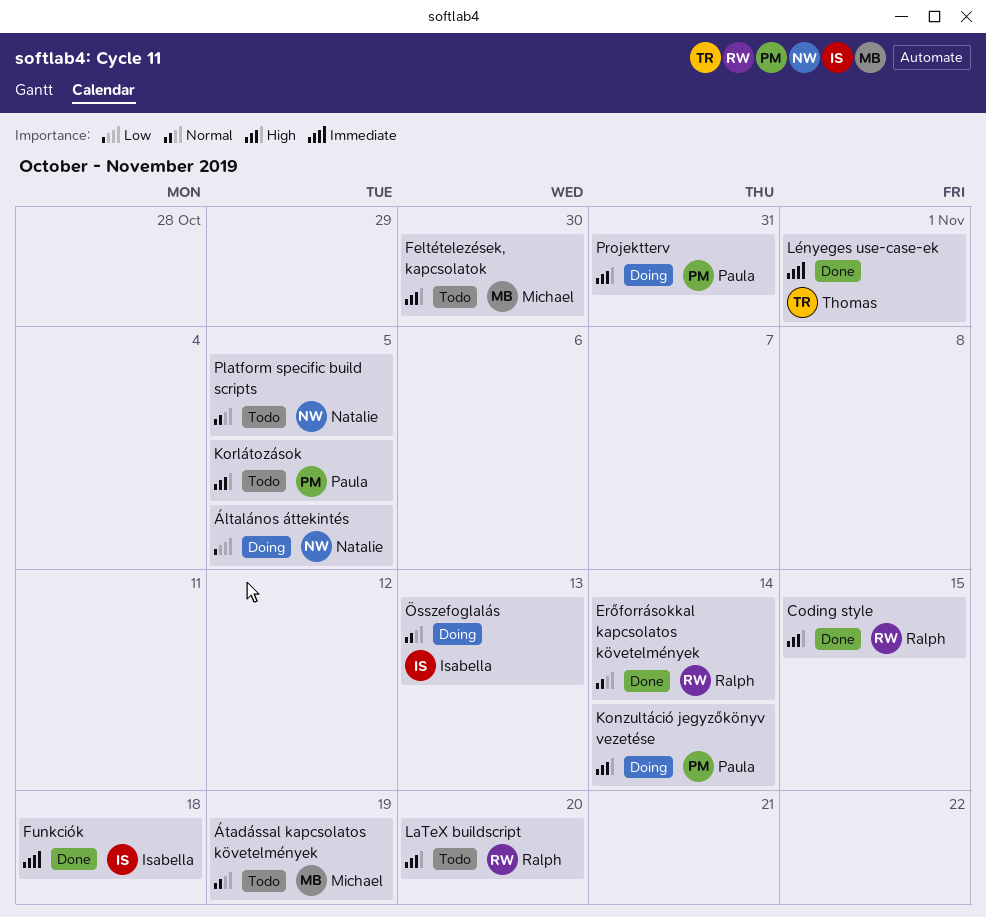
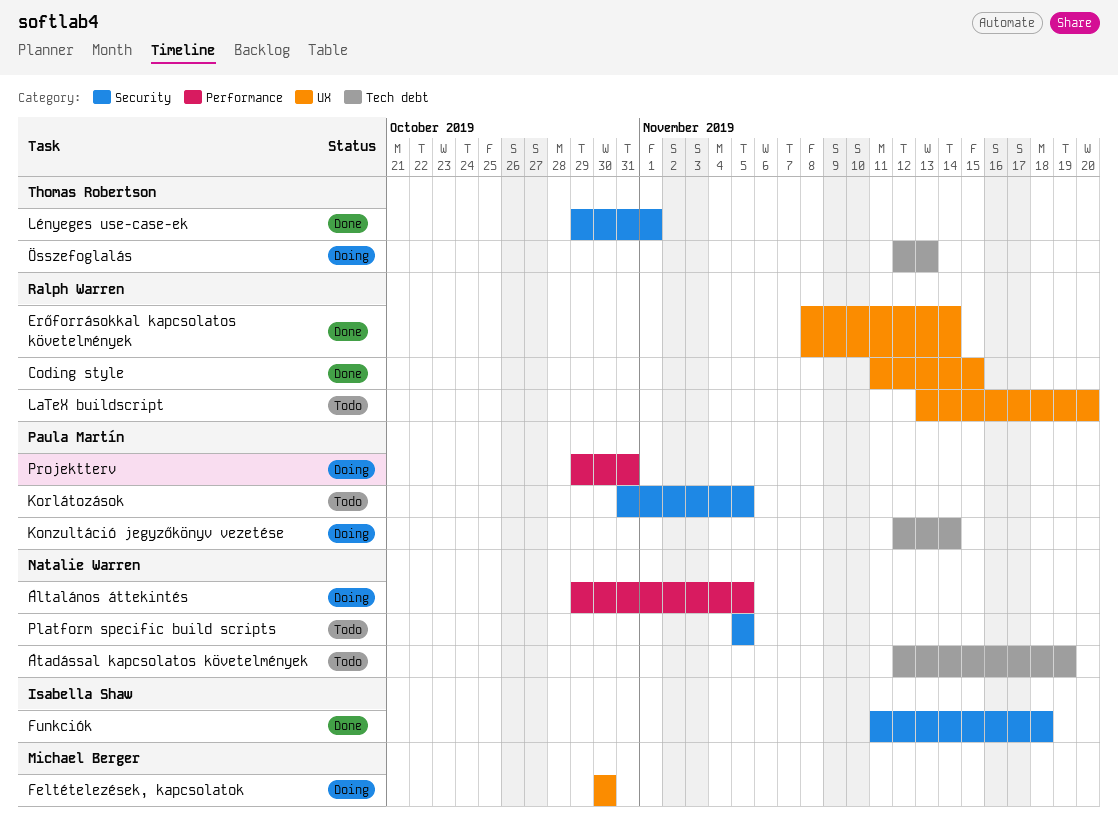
Feltételezések, kapcsolatok, status: Todo -> Doing
Átadással kapcsolatos követelmények, owner: Michael Berger -> Natalie Warren
Összefoglalás, owner: Isabella Shaw -> Thomas Robertson

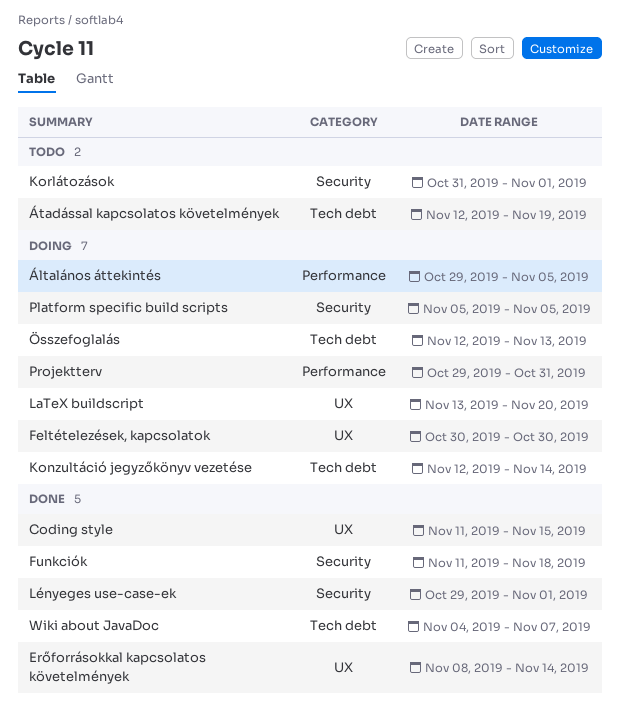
Korlátozások, due: Nov 5 -> Nov 1
LaTeX buildscript, status: Todo -> Doing
Platform specific build scripts, status: Todo -> Doing
Wiki about JavaDoc: none -> present

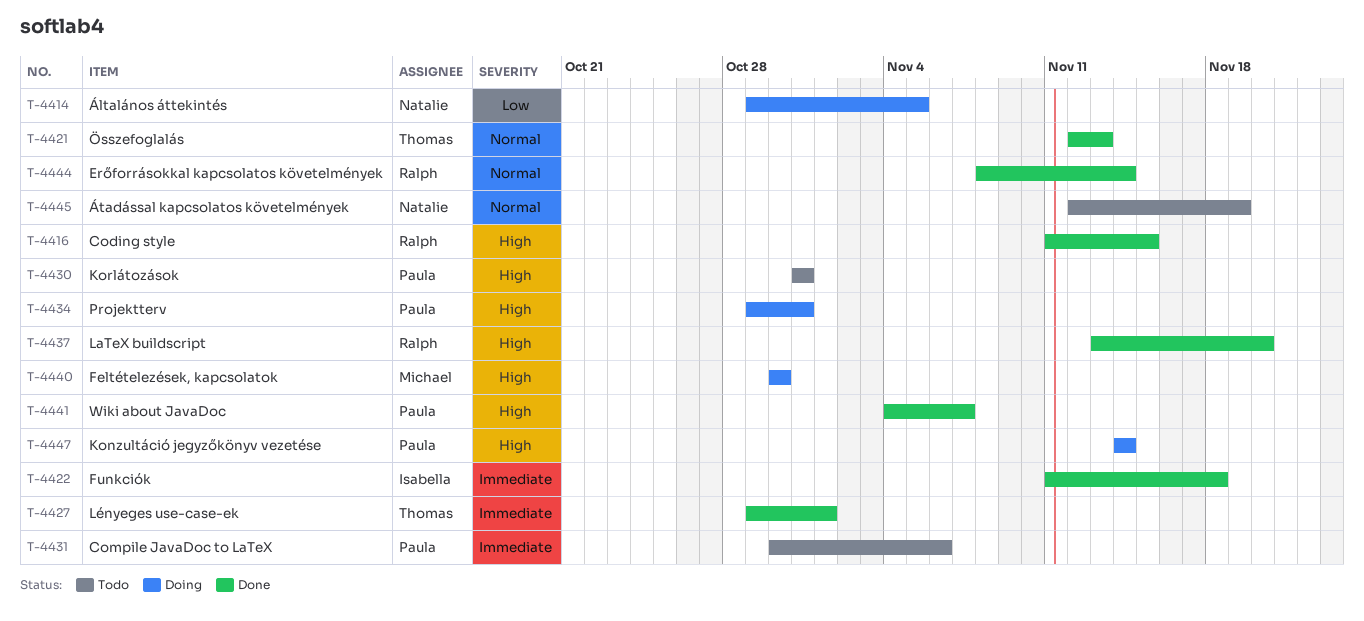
Compile JavaDoc to LaTeX: none -> present
Konzultáció jegyzőkönyv vezetése, start: Nov 12 -> Nov 14
Korlátozások, due: Nov 1 -> Oct 31
LaTeX buildscript, status: Doing -> Done
Platform specific build scripts: present -> none
Összefoglalás, status: Doing -> Done

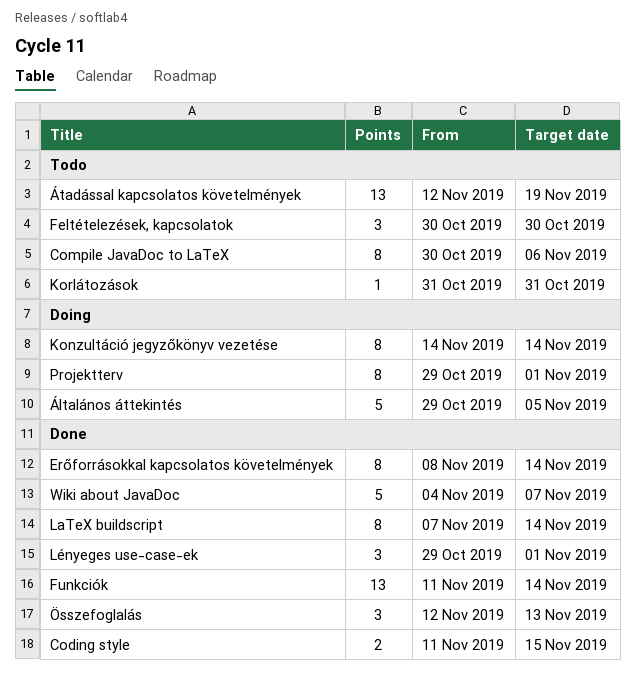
Feltételezések, kapcsolatok, status: Doing -> Todo
Funkciók, due: Nov 18 -> Nov 14
LaTeX buildscript, start: Nov 13 -> Nov 7
LaTeX buildscript, due: Nov 20 -> Nov 14
Projektterv, due: Oct 31 -> Nov 1

